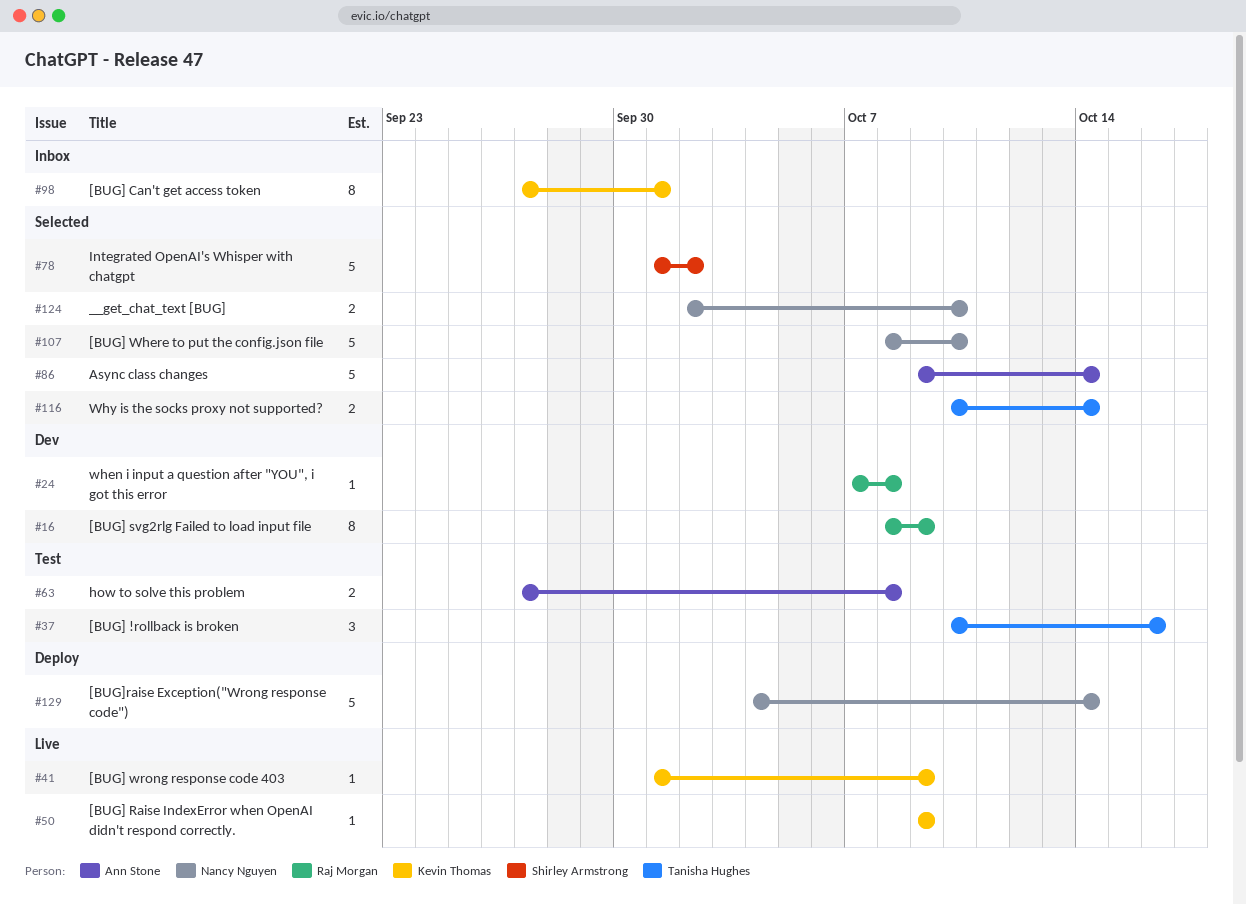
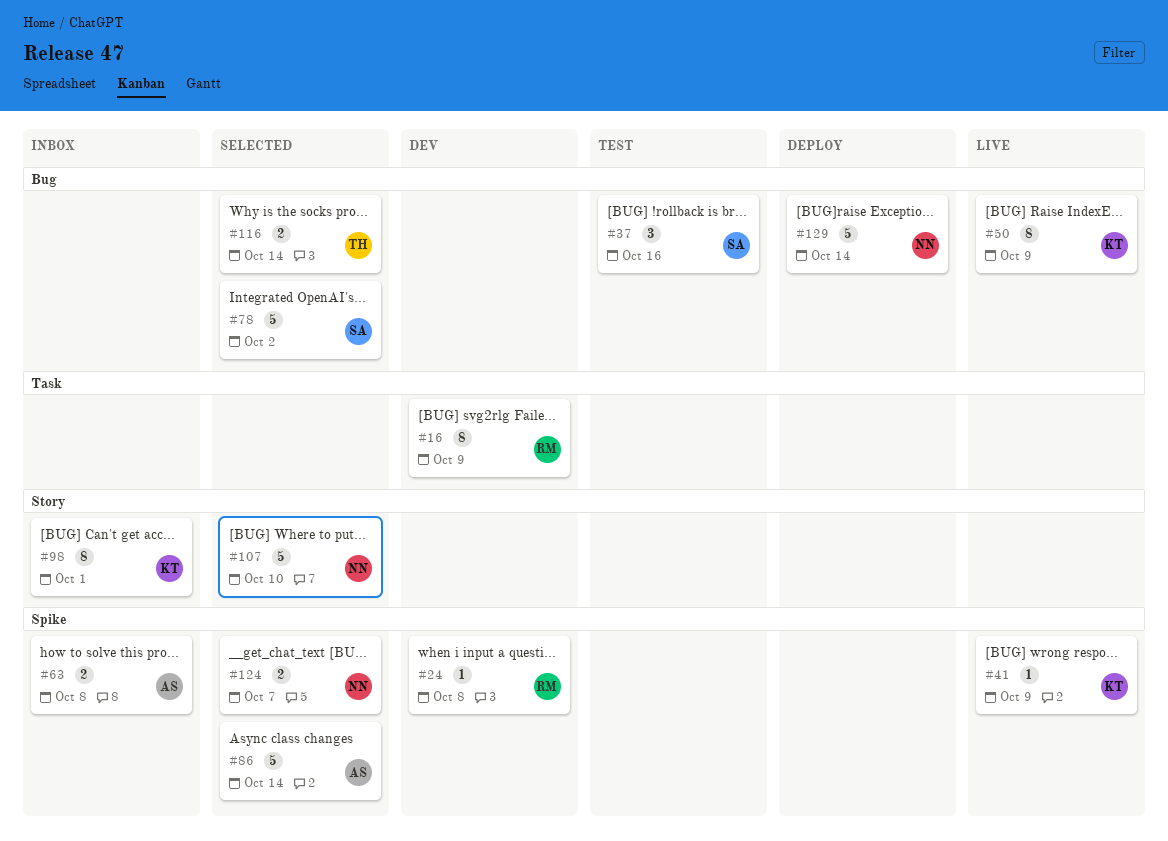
#37, owner: Tanisha Hughes -> Shirley Armstrong
#50, estimate: 1 -> 8
#63, status: Test -> Inbox
#124, due: Oct 10 -> Oct 7

